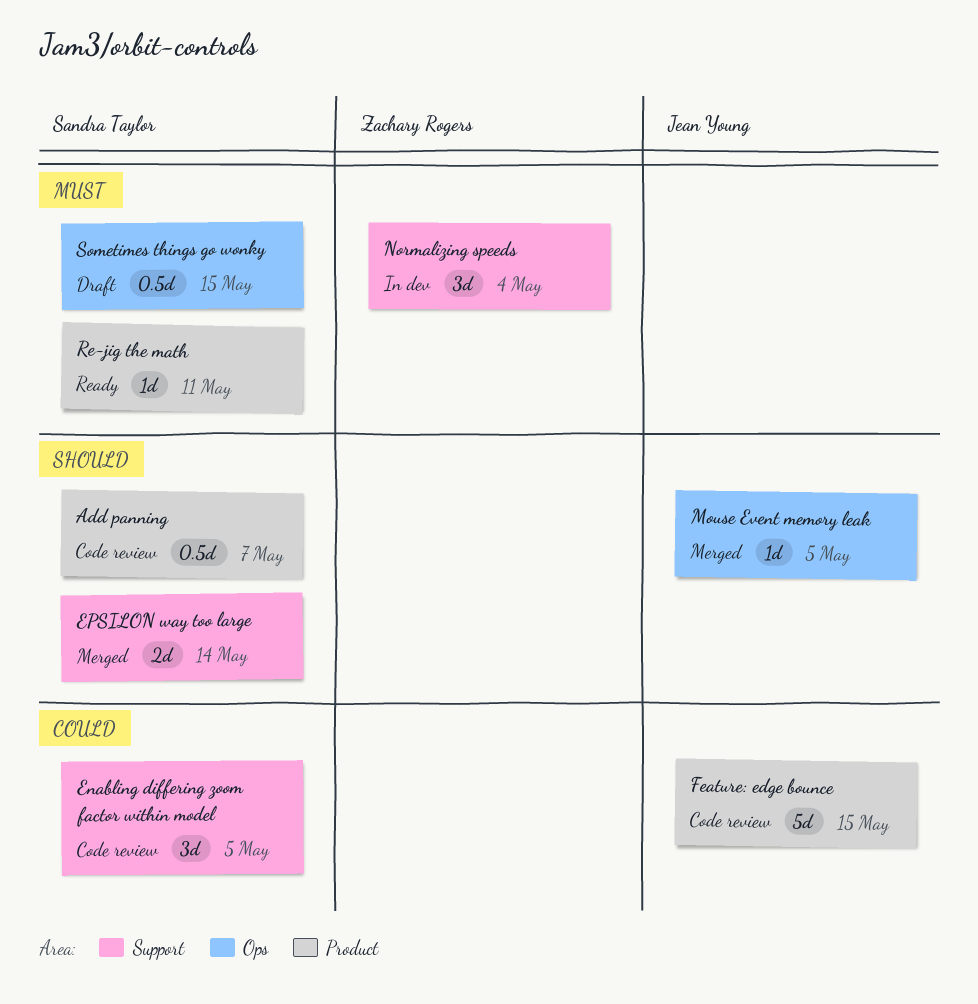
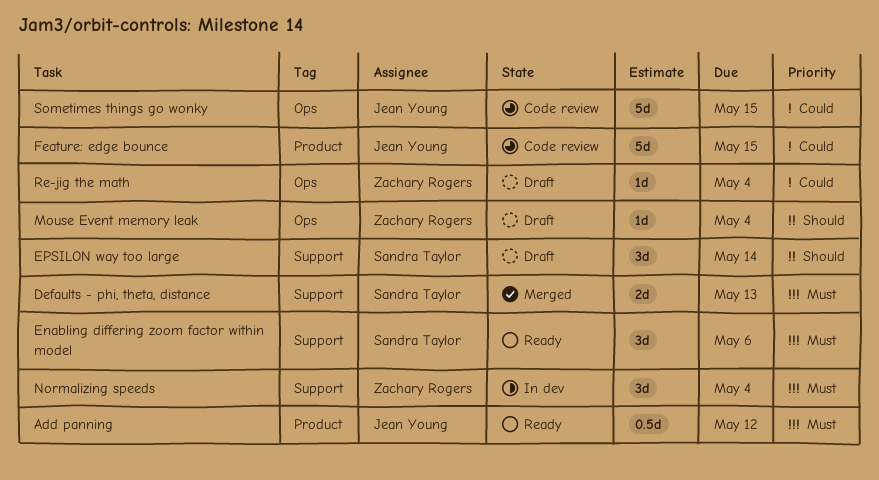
Add panning, status: Code review -> Ready
Add panning, owner: Sandra Taylor -> Jean Young
Add panning, priority: Should -> Must
Add panning, due: May 7 -> May 12
Defaults - phi, theta, distance: none -> present
Enabling differing zoom factor within model, status: Code review -> Ready
Enabling differing zoom factor within model, priority: Could -> Must
Enabling differing zoom factor within model, due: May 5 -> May 6
EPSILON way too large, status: Merged -> Draft
EPSILON way too large, estimate: 2d -> 3d
Mouse Event memory leak, status: Merged -> Draft
Mouse Event memory leak, owner: Jean Young -> Zachary Rogers
Mouse Event memory leak, due: May 5 -> May 4
Re-jig the math, status: Ready -> Draft
Re-jig the math, owner: Sandra Taylor -> Zachary Rogers
Re-jig the math, priority: Must -> Could
Re-jig the math, label: Product -> Ops
Re-jig the math, due: May 11 -> May 4
Sometimes things go wonky, status: Draft -> Code review
Sometimes things go wonky, owner: Sandra Taylor -> Jean Young
Sometimes things go wonky, priority: Must -> Could
Sometimes things go wonky, estimate: 0.5d -> 5d

